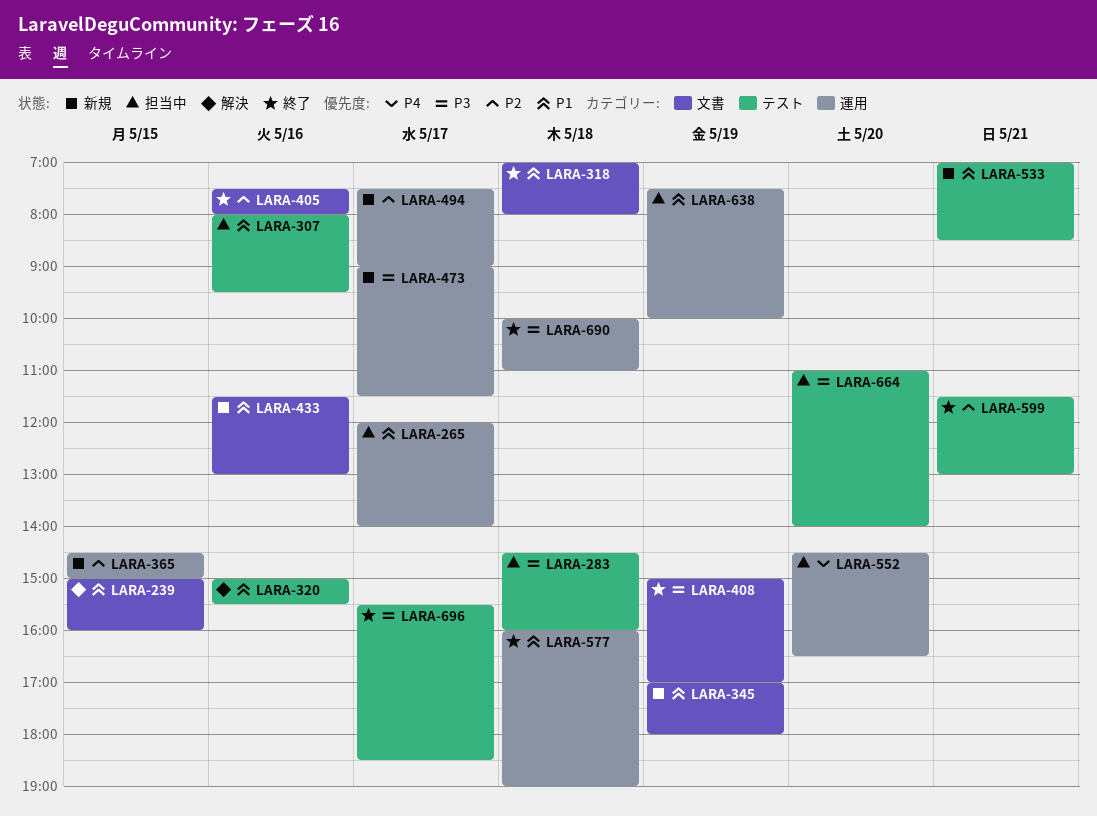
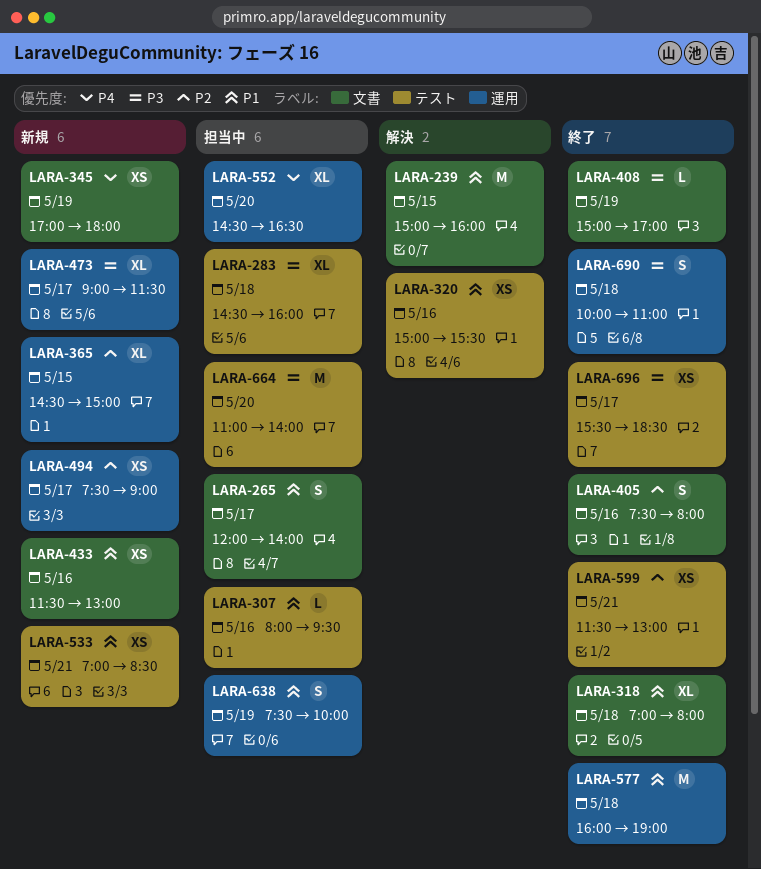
LARA-265, label: 運用 -> 文書
LARA-345, priority: P1 -> P4

